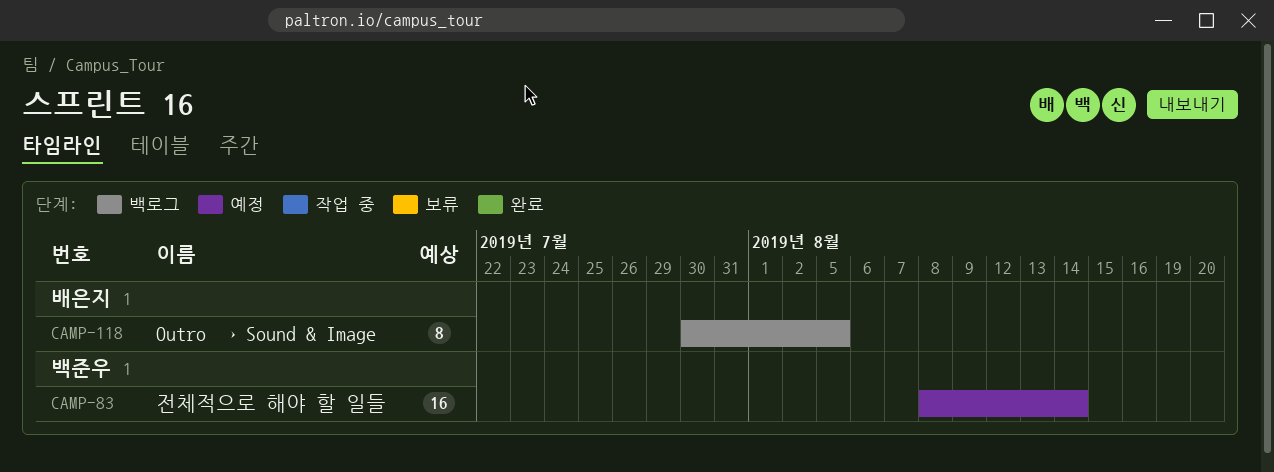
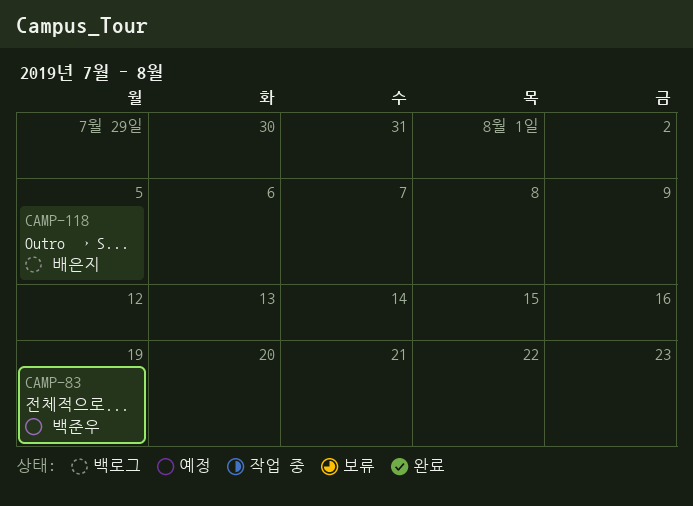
CAMP-83, due: Aug 14 -> Aug 19

